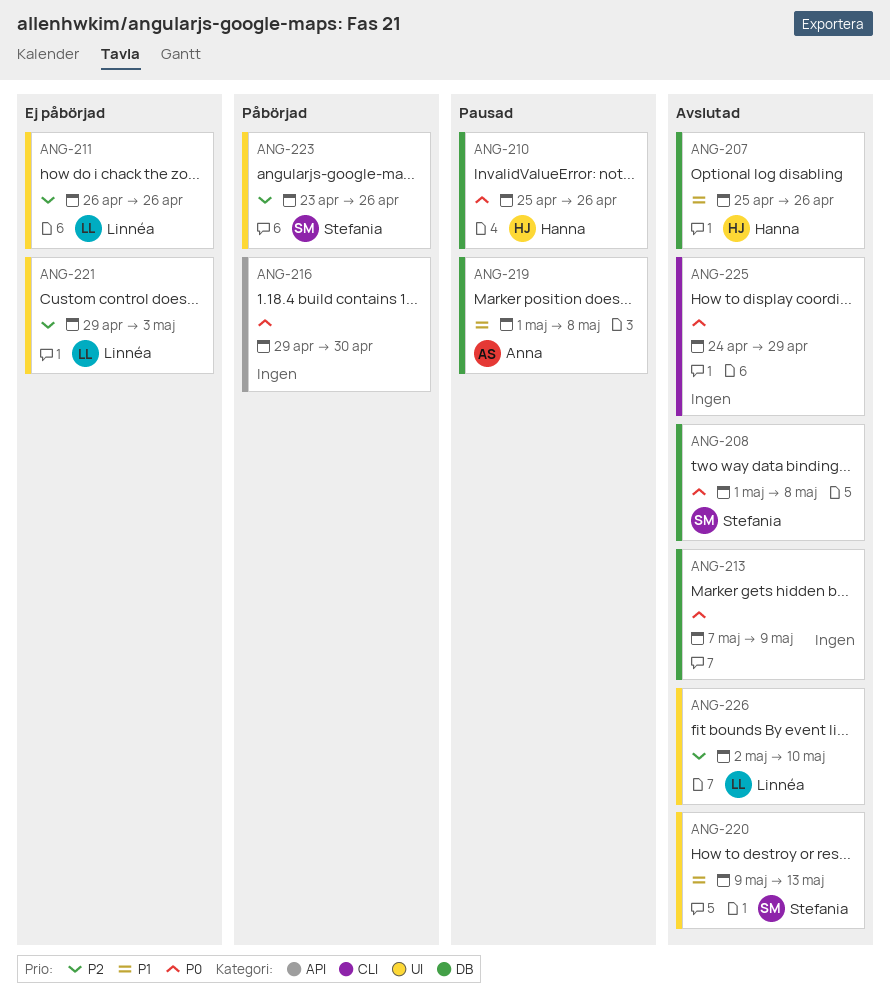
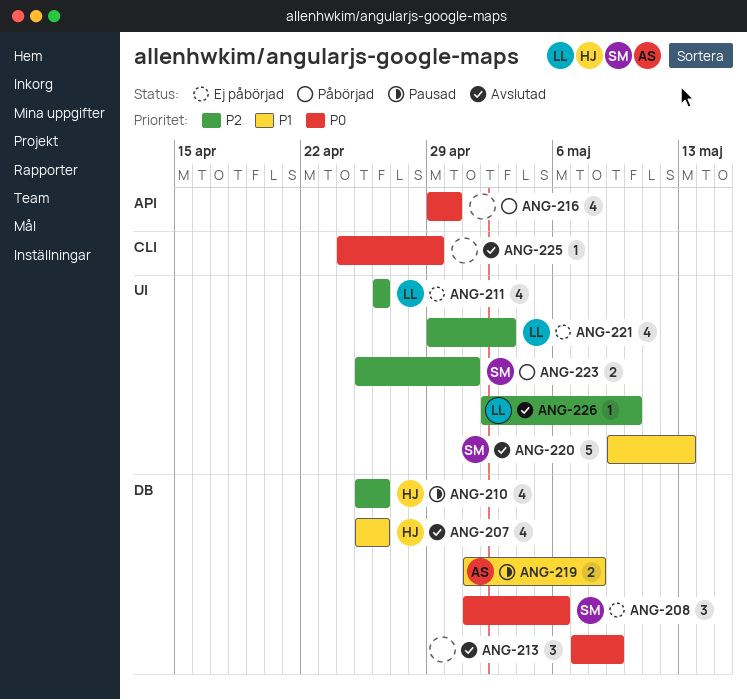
ANG-208, status: Avslutad -> Ej påbörjad
ANG-208, due: May 8 -> May 6
ANG-210, priority: P0 -> P2
ANG-223, start: Apr 23 -> Apr 25
ANG-223, due: Apr 26 -> May 1

